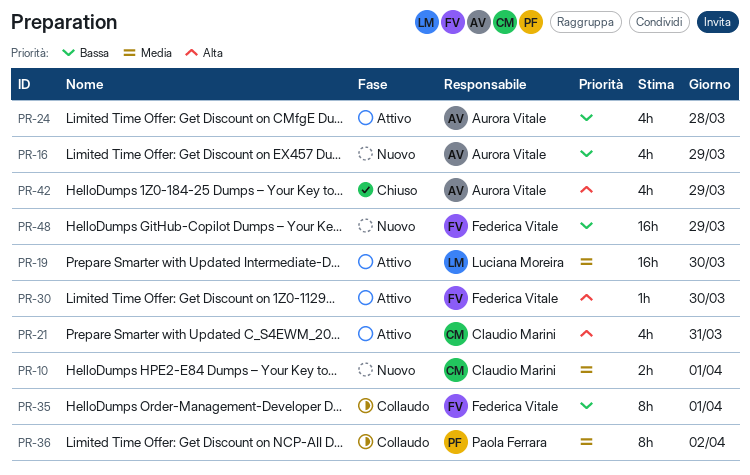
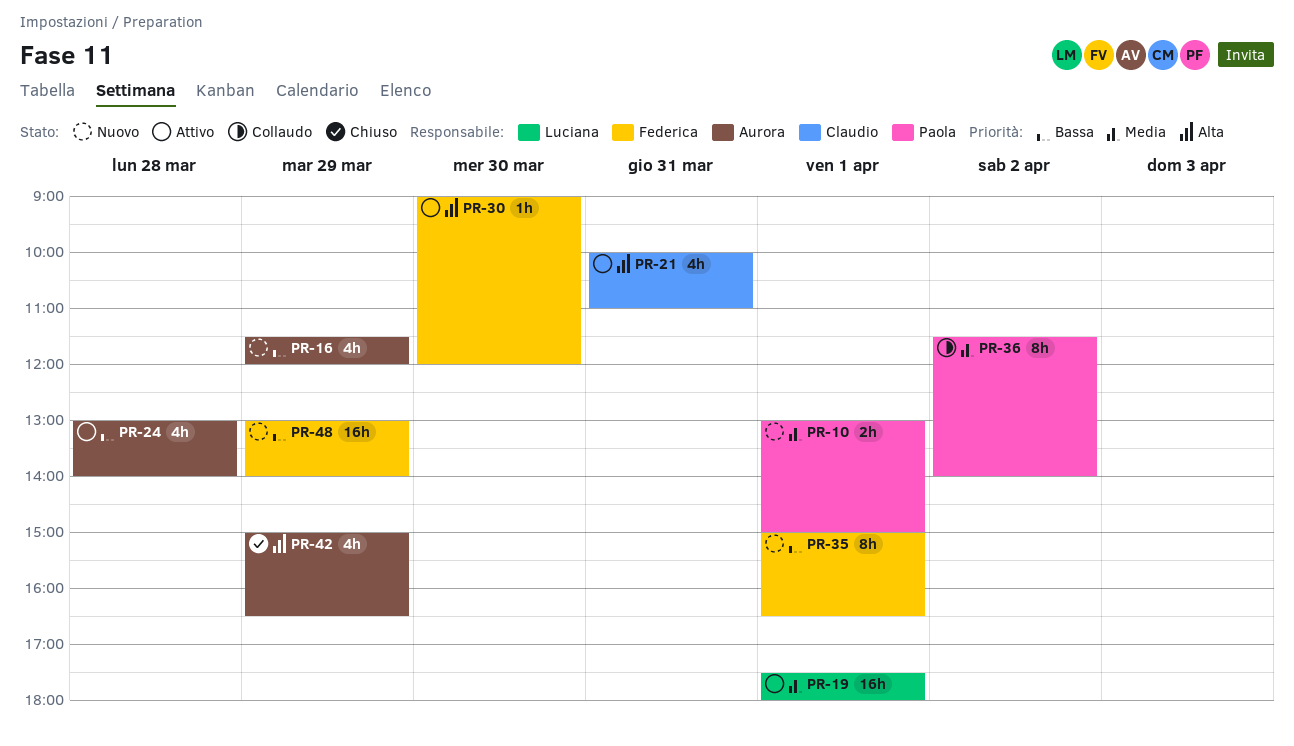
PR-10, owner: Claudio Marini -> Paola Ferrara
PR-19, day: Mar 30 -> Apr 1
PR-35, status: Collaudo -> Nuovo

